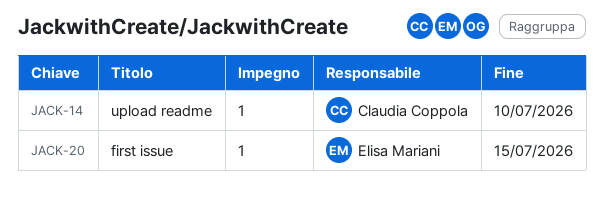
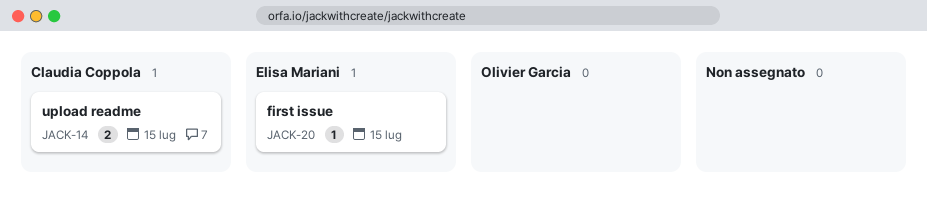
JACK-14, estimate: 1 -> 2
JACK-14, due: Jul 10 -> Jul 15

